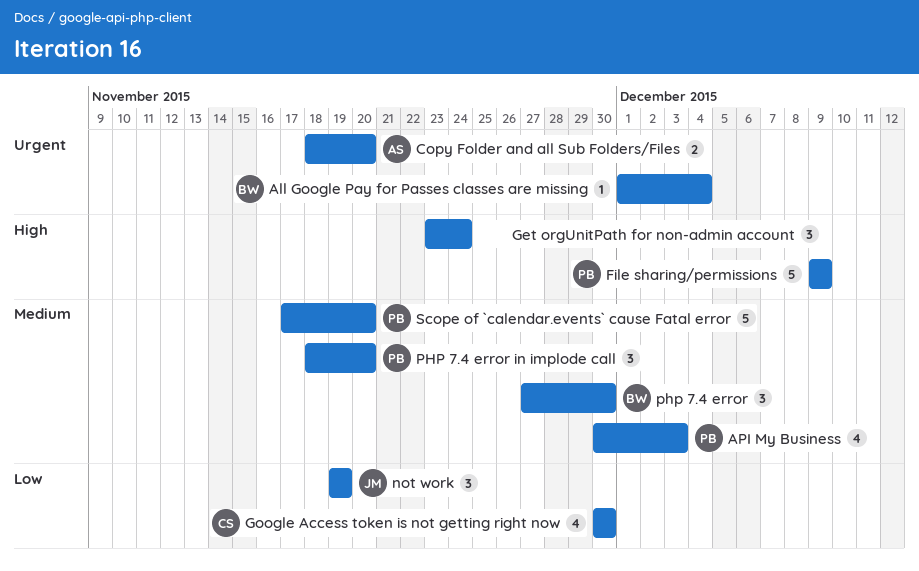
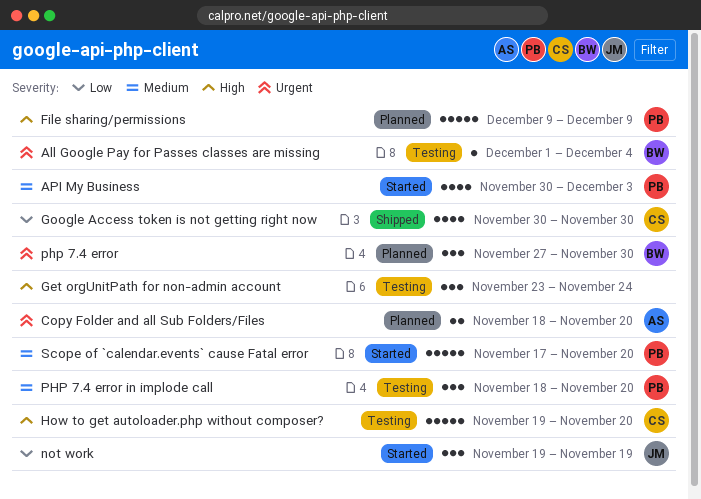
How to get autoloader.php without composer?: none -> present
php 7.4 error, priority: Medium -> Urgent

